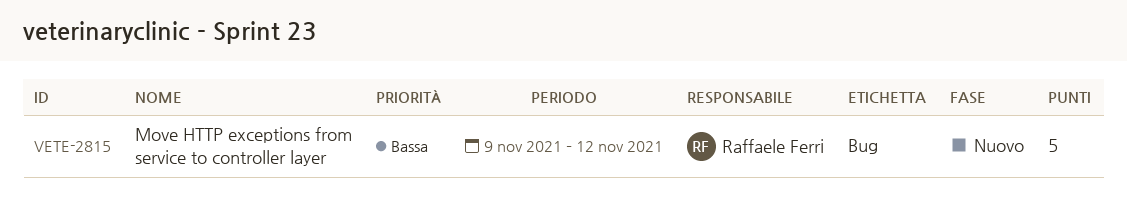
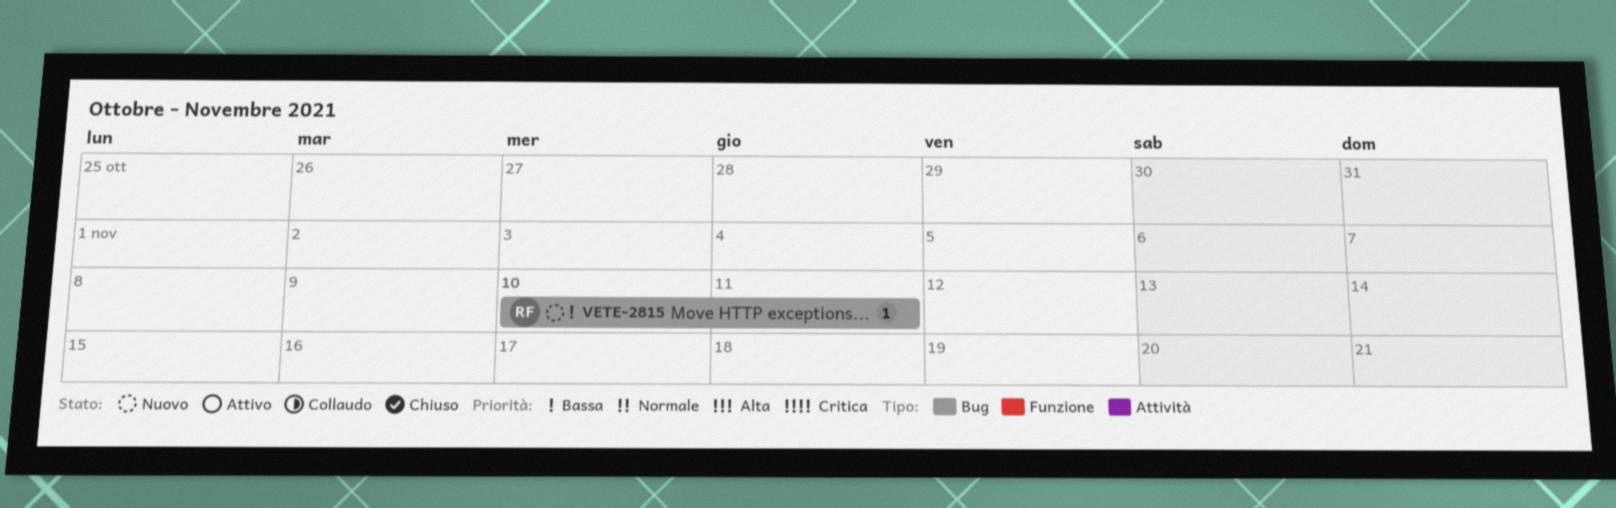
VETE-2815, estimate: 5 -> 1
VETE-2815, start: Nov 9 -> Nov 10
VETE-2815, due: Nov 12 -> Nov 11

